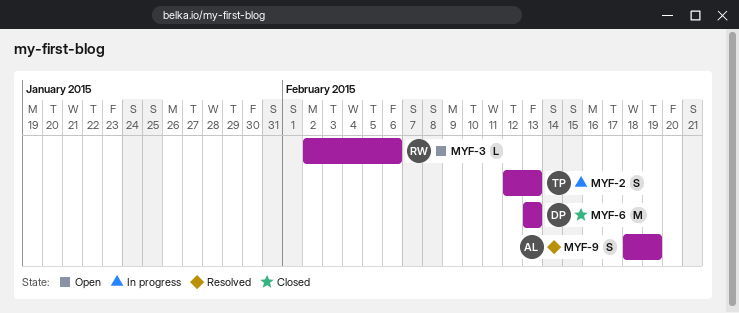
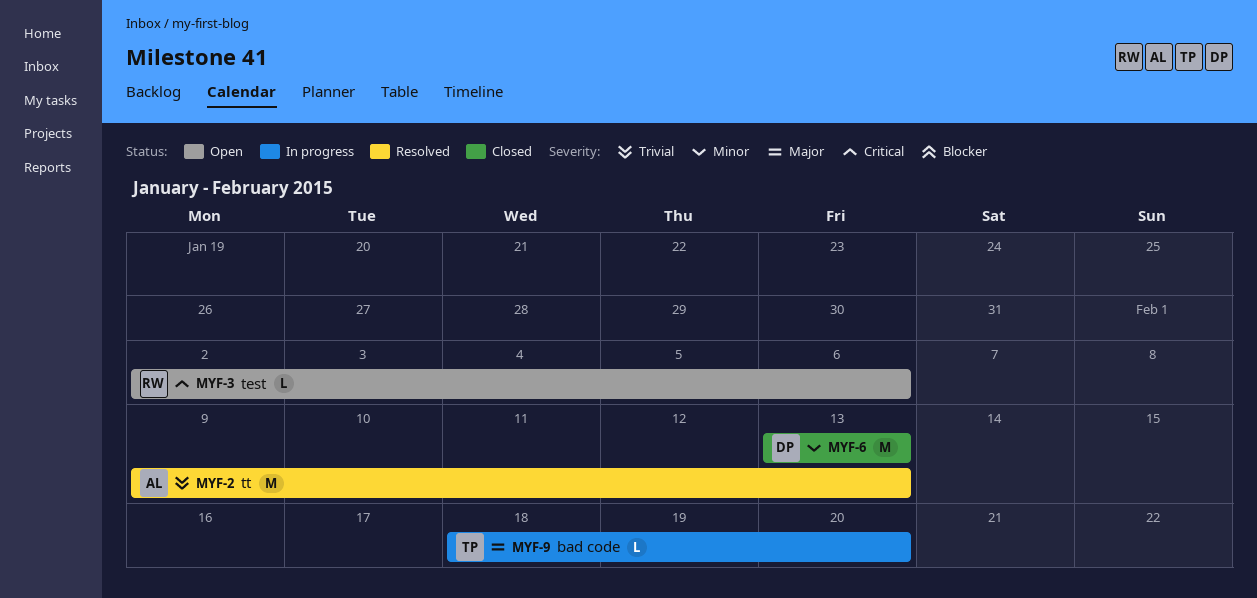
MYF-2, status: In progress -> Resolved
MYF-2, owner: TP -> AL
MYF-2, estimate: S -> M
MYF-2, start: Feb 12 -> Feb 9
MYF-9, status: Resolved -> In progress
MYF-9, owner: AL -> TP
MYF-9, estimate: S -> L
MYF-9, due: Feb 19 -> Feb 20

